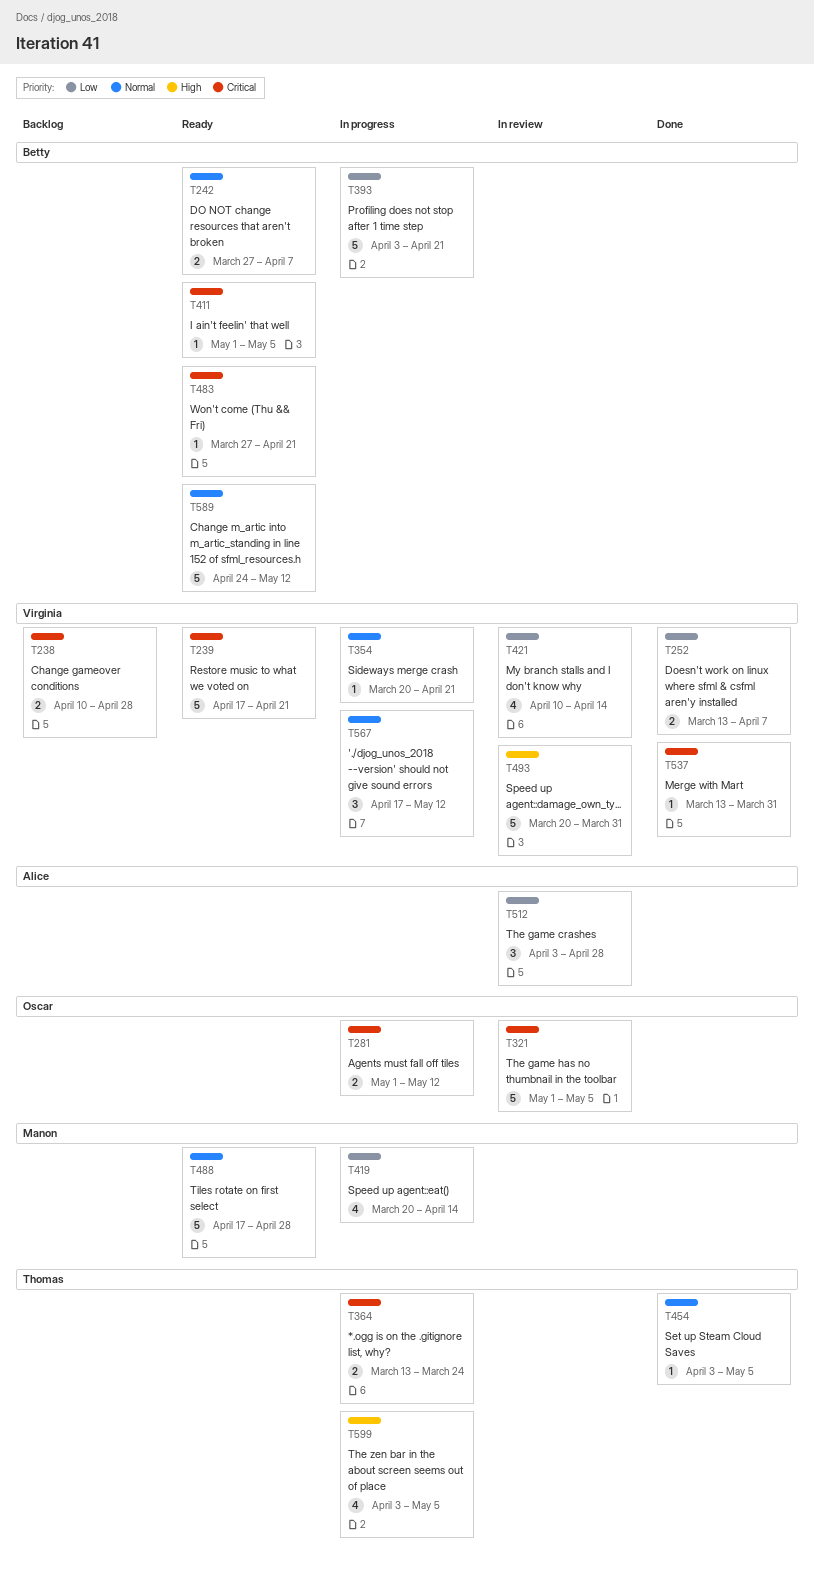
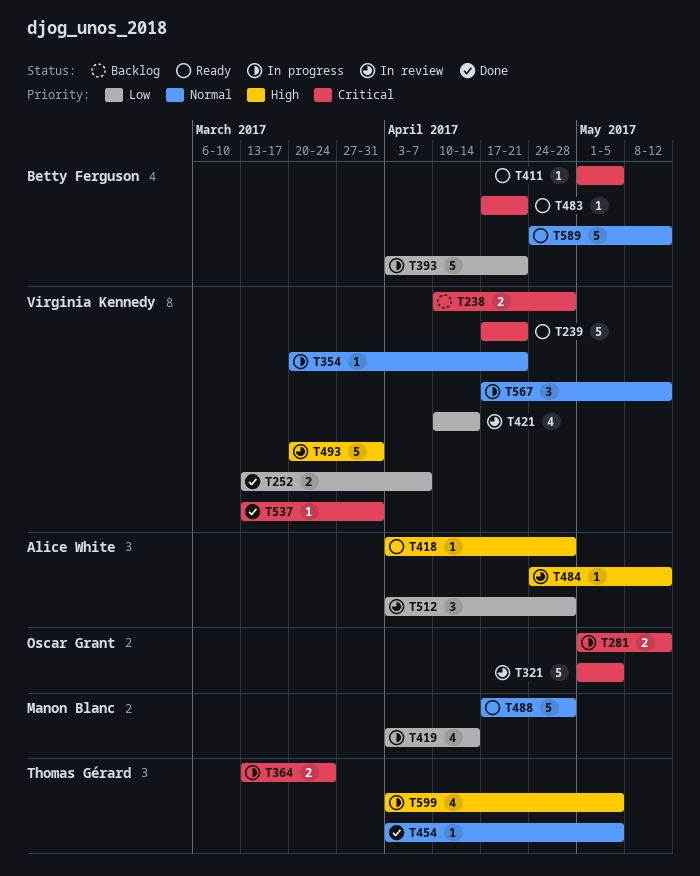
T242: present -> none
T418: none -> present
T419, start: Mar 20 -> Apr 3
T483, start: Mar 27 -> Apr 17
T484: none -> present

